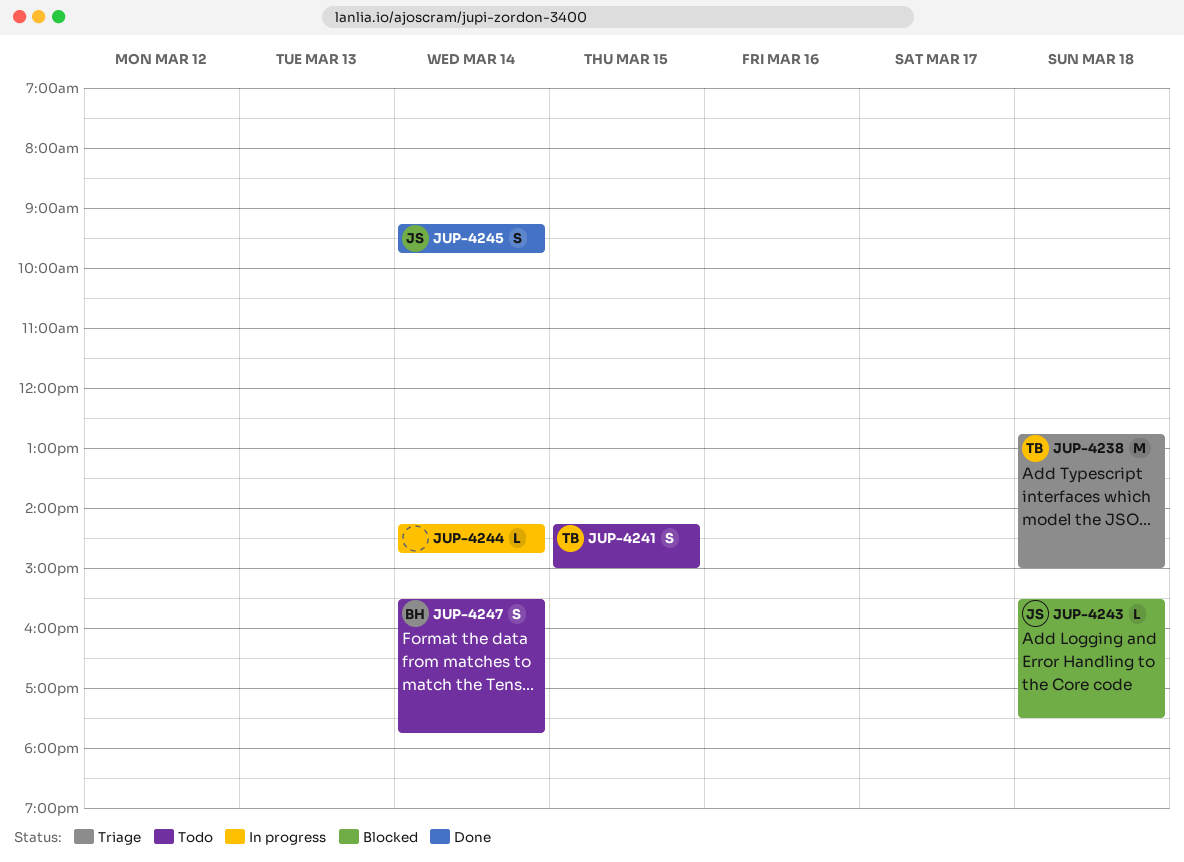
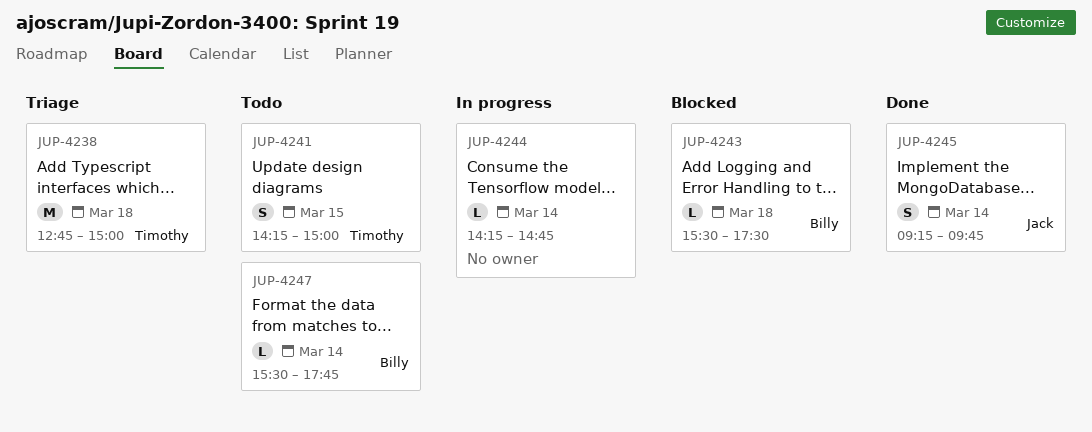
JUP-4243, owner: Jack -> Billy
JUP-4247, estimate: S -> L

